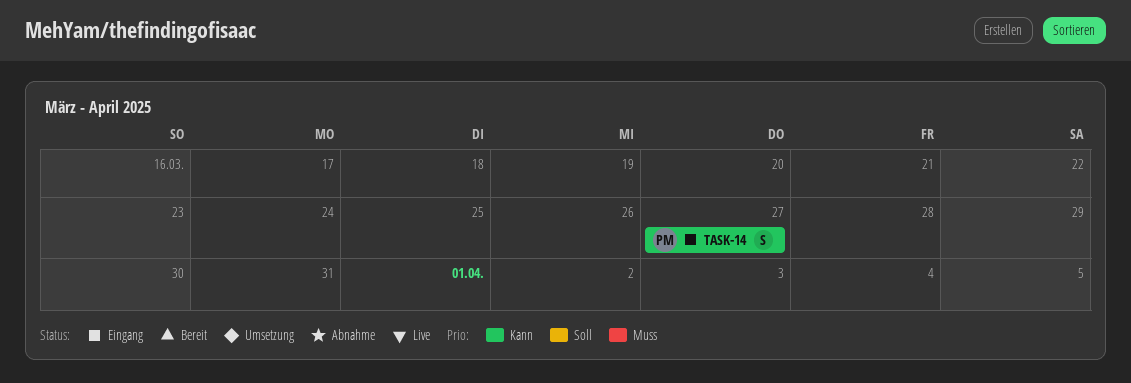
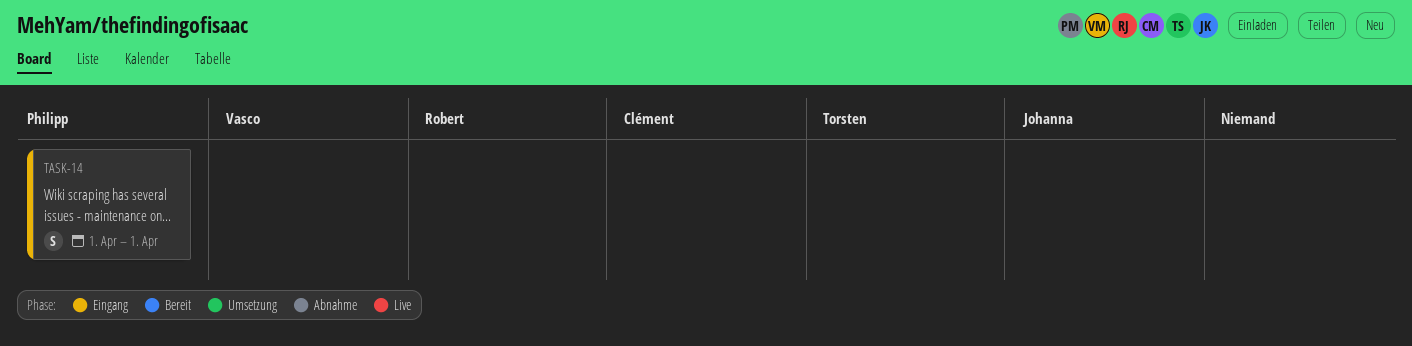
TASK-14, start: Mar 27 -> Apr 1
TASK-14, due: Mar 27 -> Apr 1

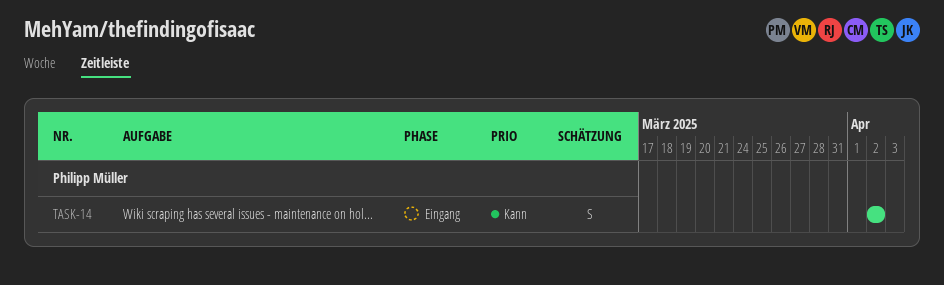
TASK-14, start: Apr 1 -> Apr 2
TASK-14, due: Apr 1 -> Apr 2

